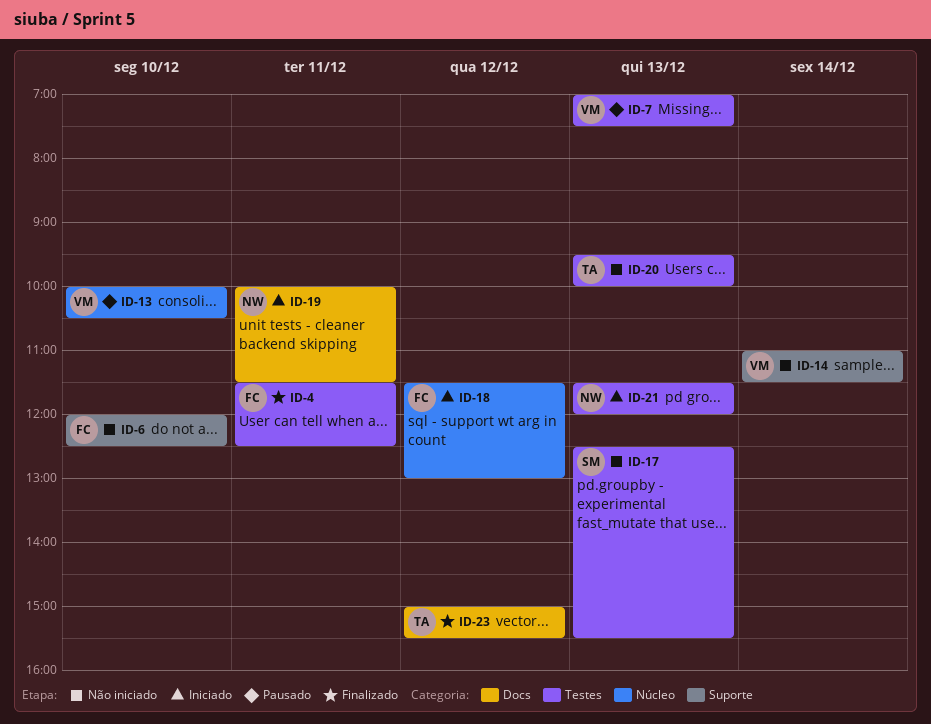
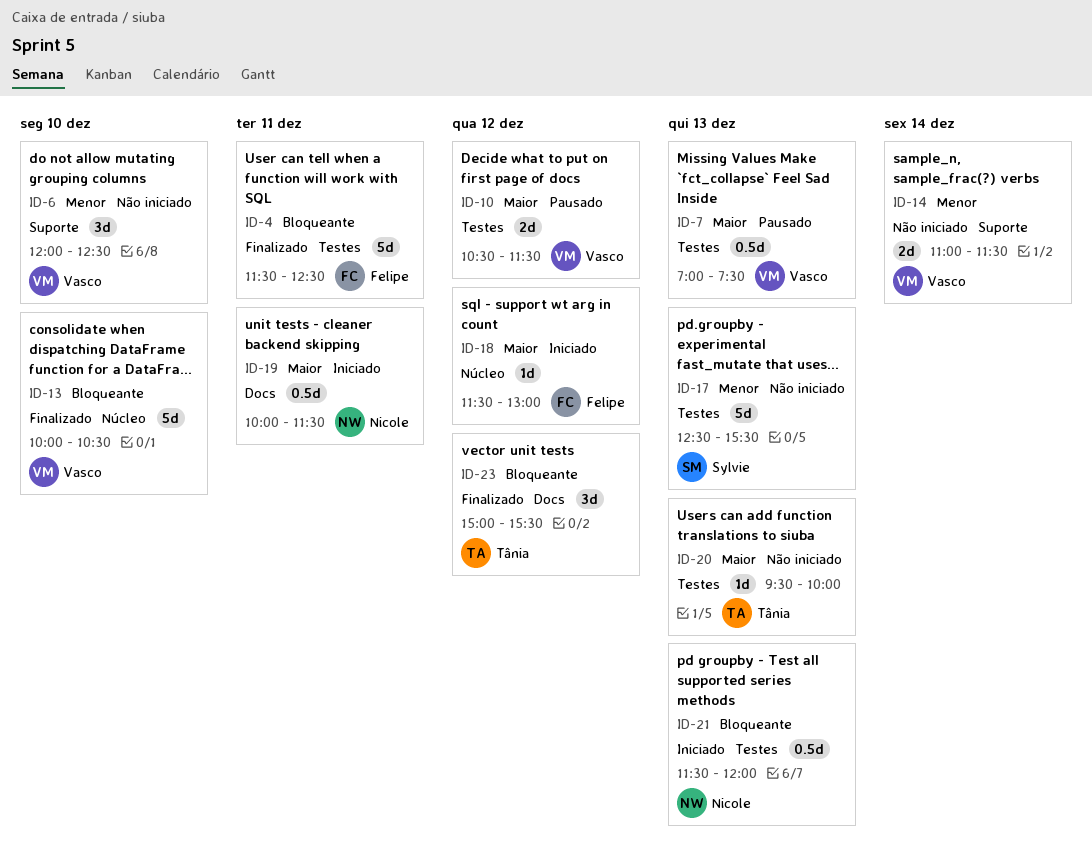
ID-6, owner: Felipe -> Vasco
ID-10: none -> present
ID-13, status: Pausado -> Finalizado

